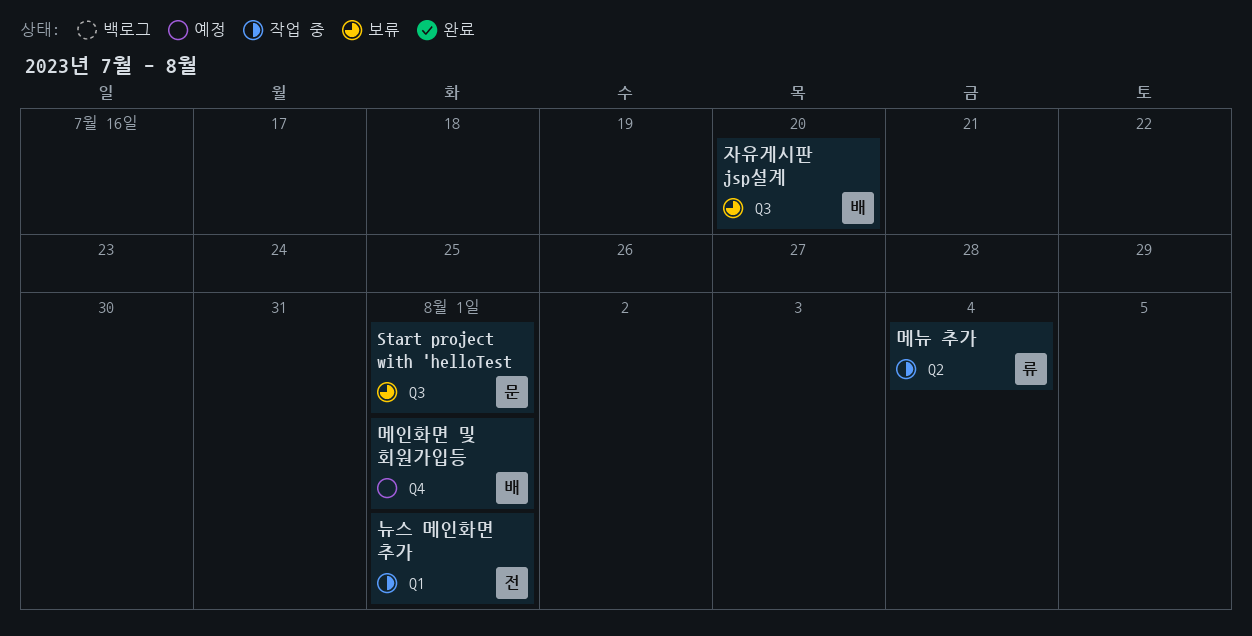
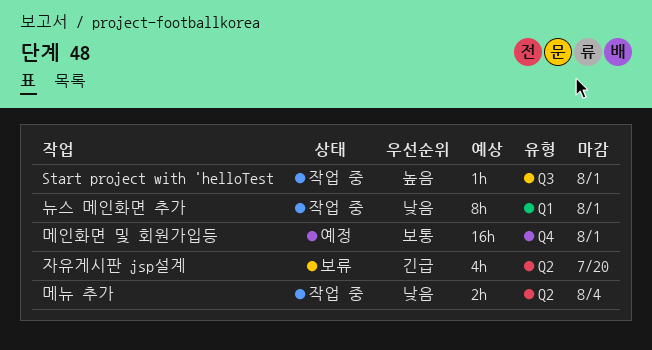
Start project with 'helloTest, status: 보류 -> 작업 중
자유게시판 jsp설계, label: Q3 -> Q2

